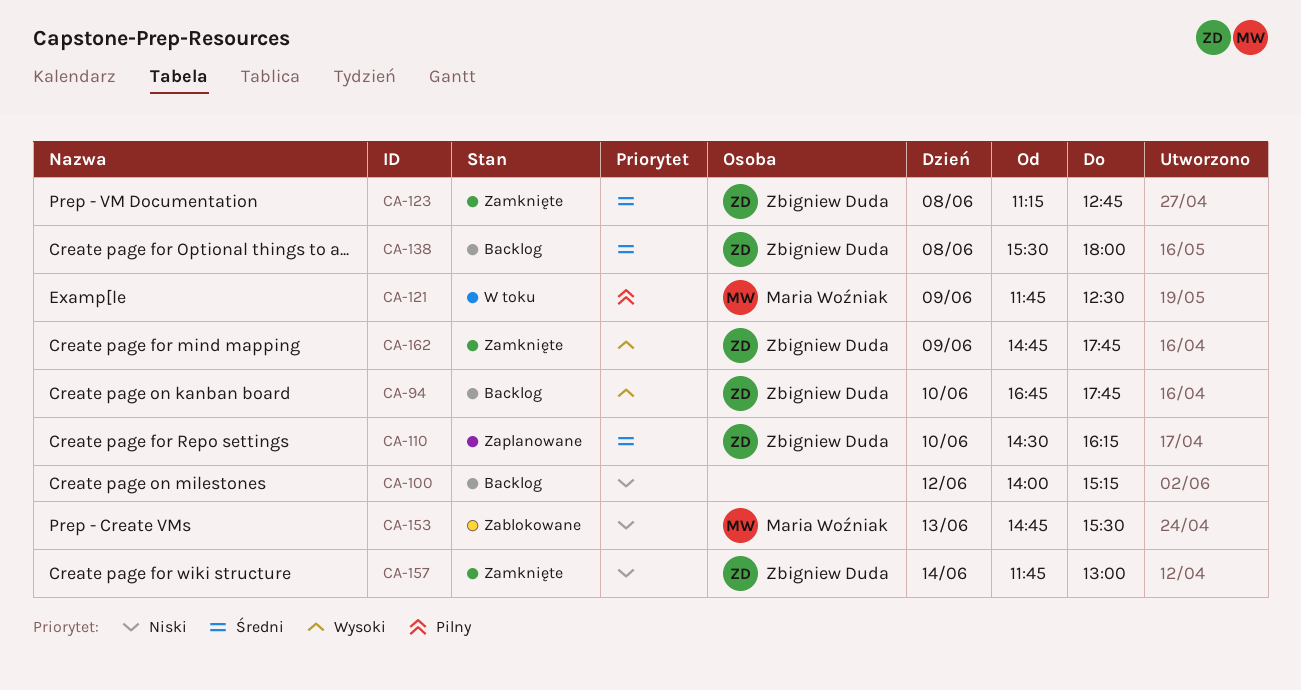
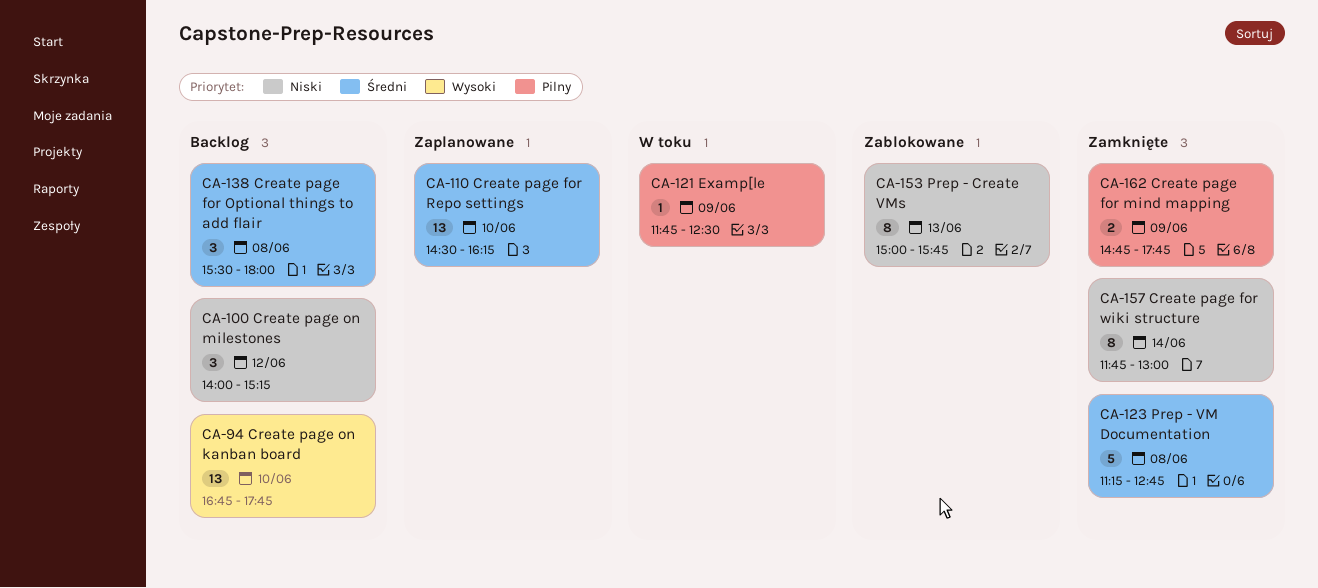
CA-153, begins: 14:45 -> 15:00
CA-153, ends: 15:30 -> 15:45
CA-162, priority: Wysoki -> Pilny

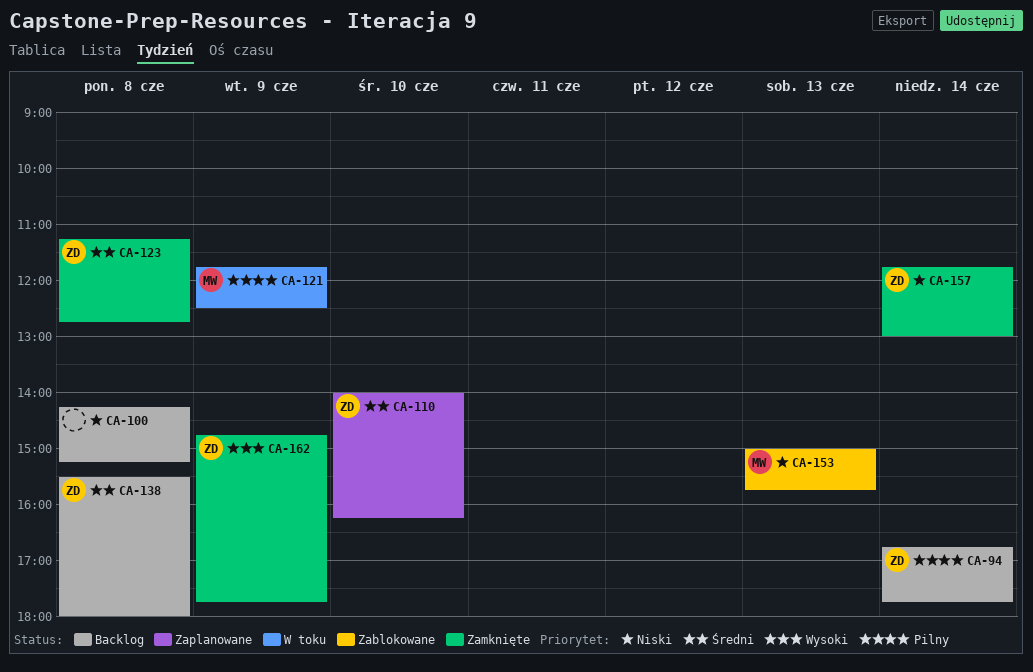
CA-94, priority: Wysoki -> Pilny
CA-94, day: Jun 10 -> Jun 14
CA-100, day: Jun 12 -> Jun 8
CA-100, begins: 14:00 -> 14:15
CA-110, begins: 14:30 -> 14:00
CA-162, priority: Pilny -> Wysoki

